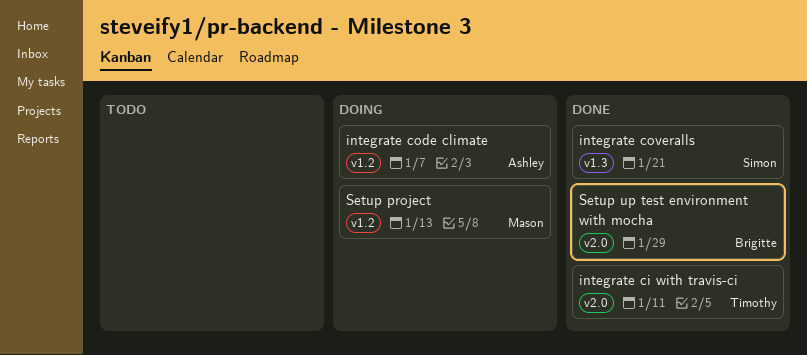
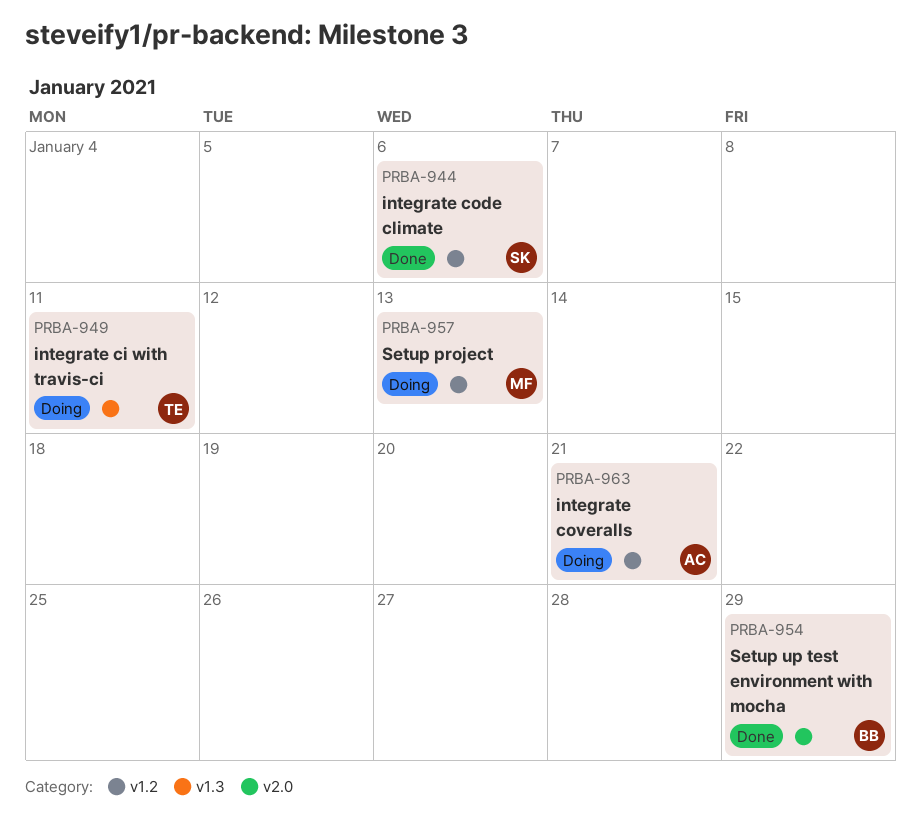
integrate ci with travis-ci, status: Done -> Doing
integrate ci with travis-ci, label: v2.0 -> v1.3
integrate code climate, status: Doing -> Done
integrate code climate, owner: Ashley -> Simon
integrate code climate, due: Jan 7 -> Jan 6
integrate coveralls, status: Done -> Doing
integrate coveralls, owner: Simon -> Ashley
integrate coveralls, label: v1.3 -> v1.2

